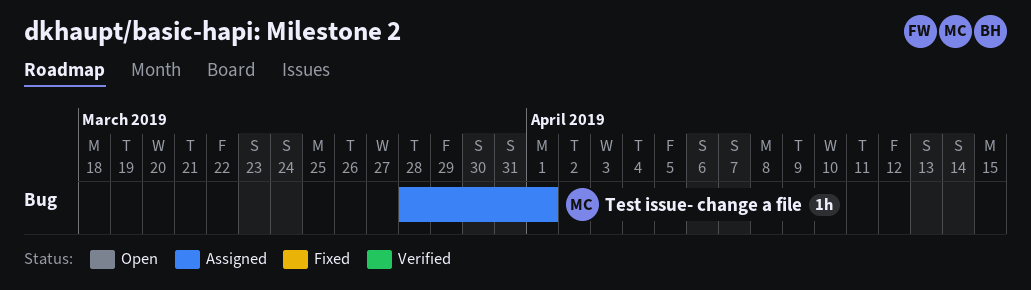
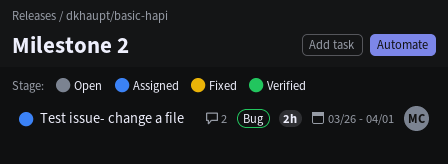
Test issue- change a file, estimate: 1h -> 2h
Test issue- change a file, start: Mar 28 -> Mar 26

